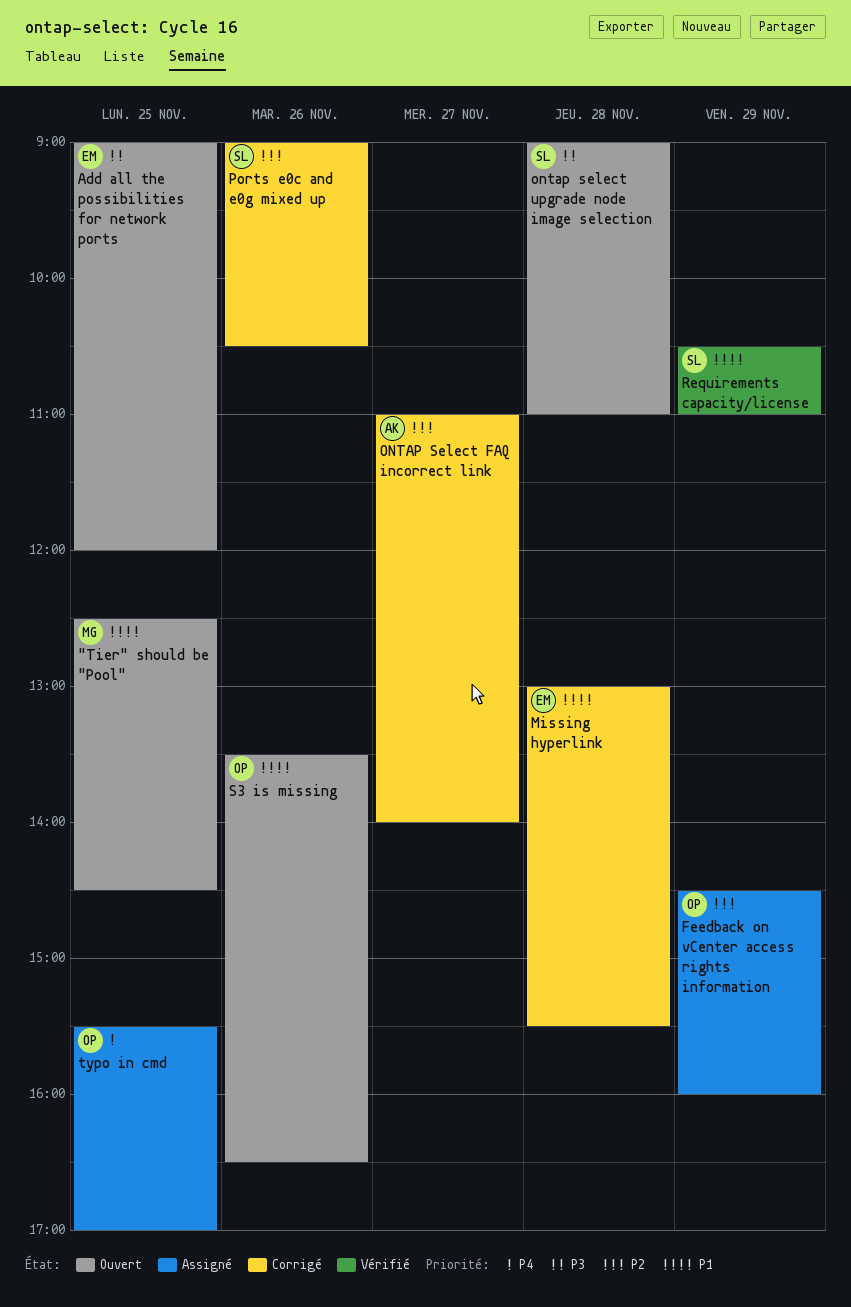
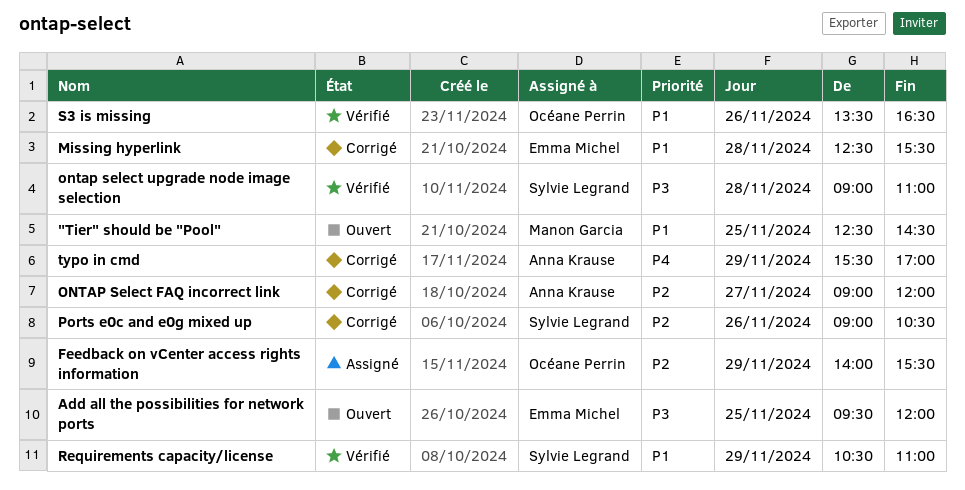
Add all the possibilities for network ports, begins: 09:00 -> 09:30
Feedback on vCenter access rights information, begins: 14:30 -> 14:00
Feedback on vCenter access rights information, ends: 16:00 -> 15:30
Missing hyperlink, begins: 13:00 -> 12:30
ONTAP Select FAQ incorrect link, begins: 11:00 -> 09:00
ONTAP Select FAQ incorrect link, ends: 14:00 -> 12:00
ontap select upgrade node image selection, status: Ouvert -> Vérifié
S3 is missing, status: Ouvert -> Vérifié
typo in cmd, status: Assigné -> Corrigé
typo in cmd, owner: Océane Perrin -> Anna Krause
typo in cmd, day: Nov 25 -> Nov 29

